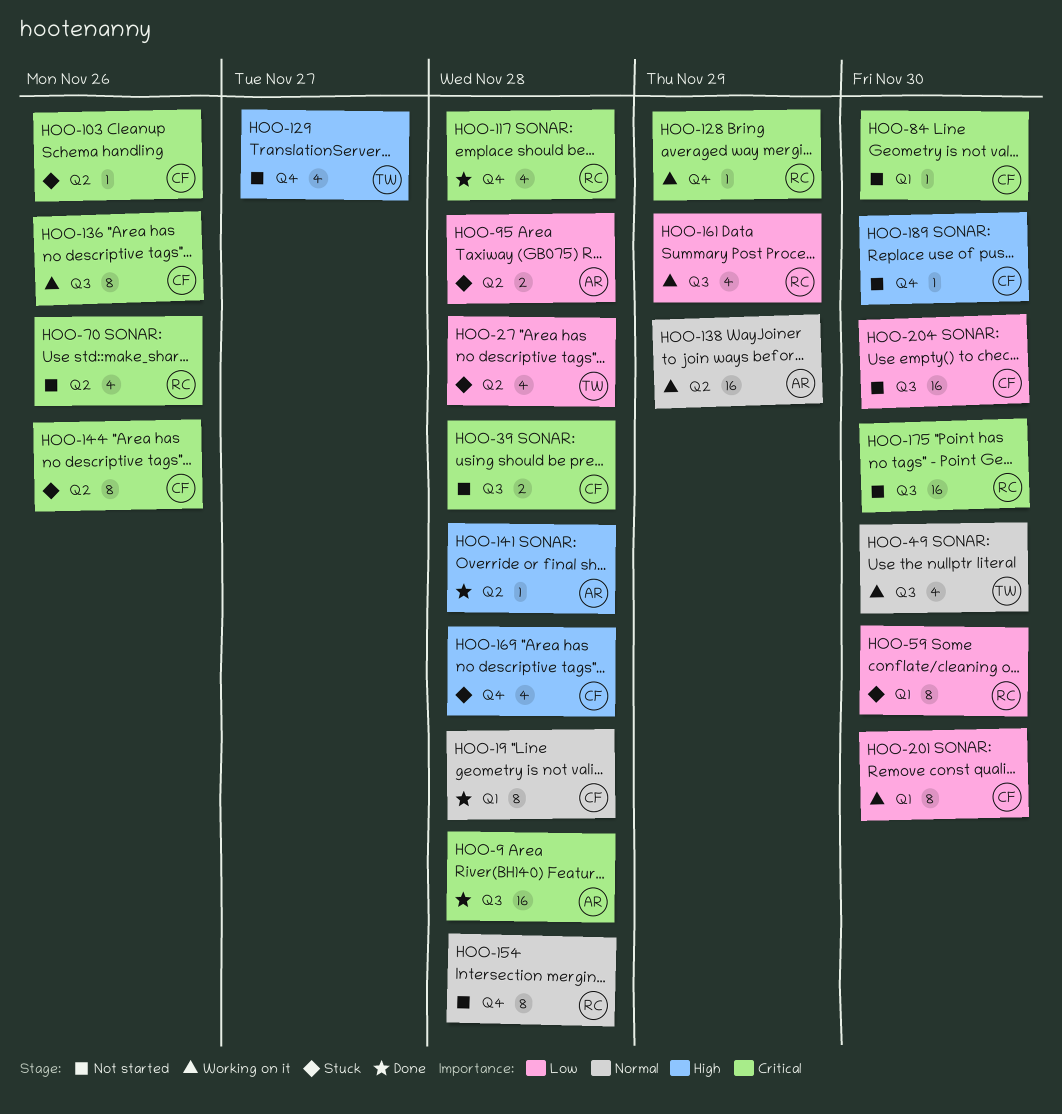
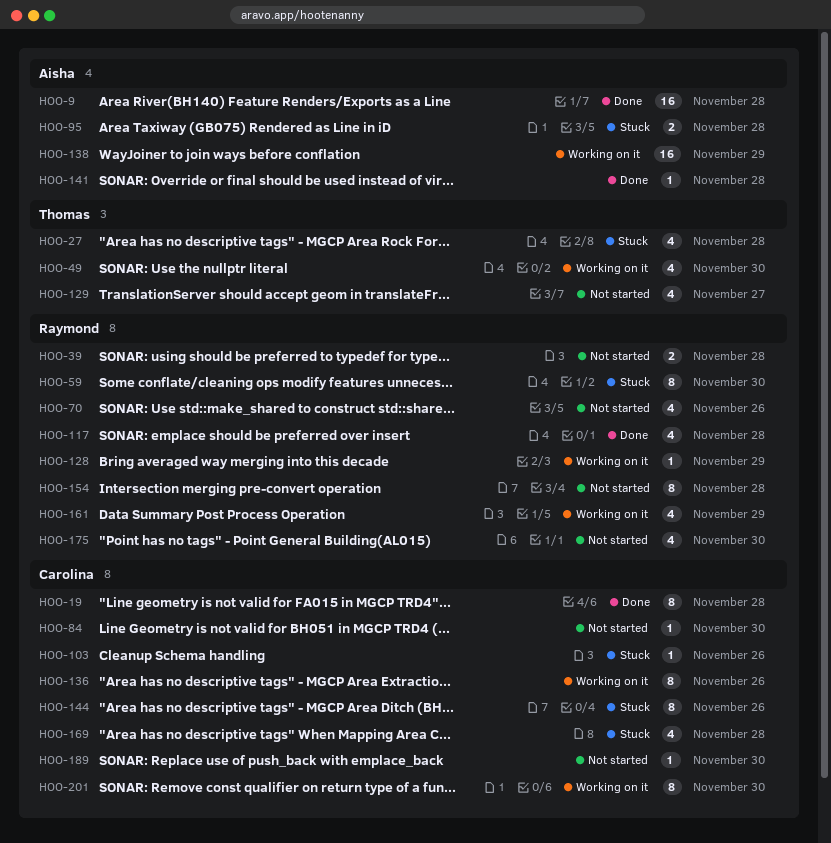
HOO-39, owner: Carolina -> Raymond
HOO-175, estimate: 16 -> 4
HOO-204: present -> none

